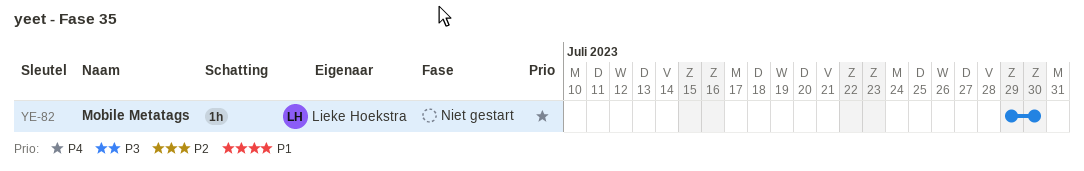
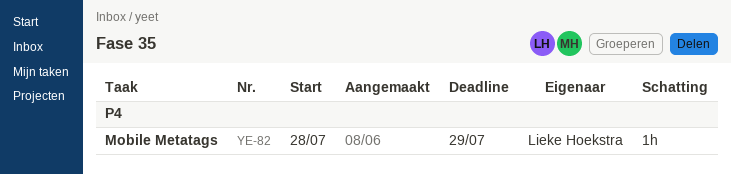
YE-82, start: Jul 29 -> Jul 28
YE-82, due: Jul 30 -> Jul 29

